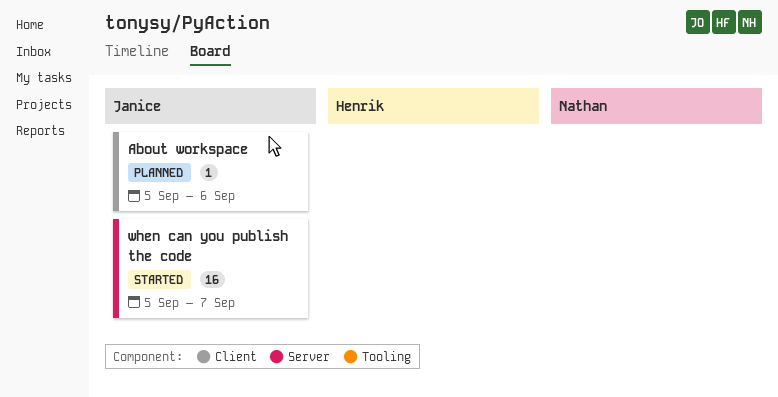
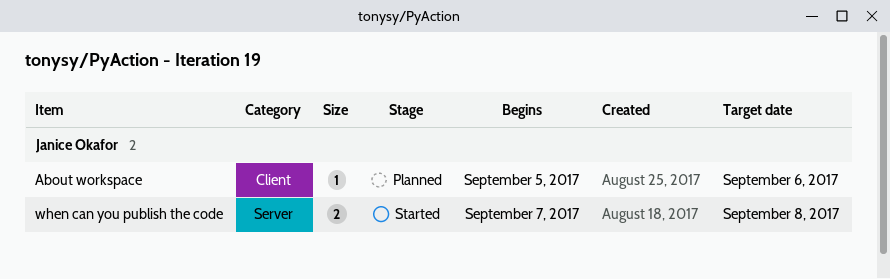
when can you publish the code, estimate: 16 -> 2
when can you publish the code, start: Sep 5 -> Sep 7
when can you publish the code, due: Sep 7 -> Sep 8

